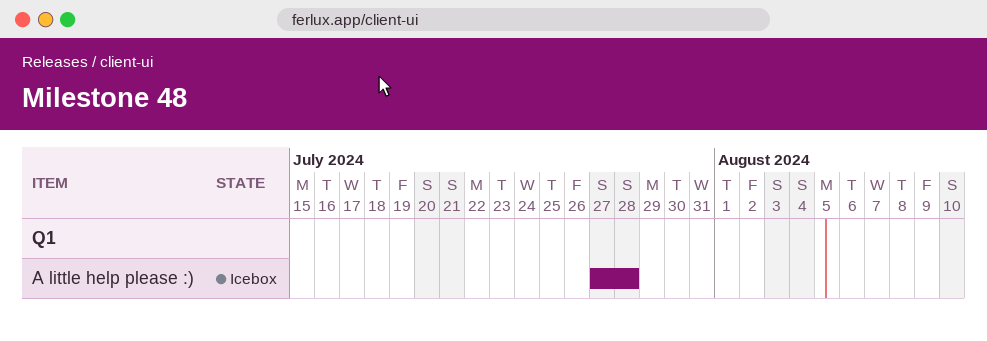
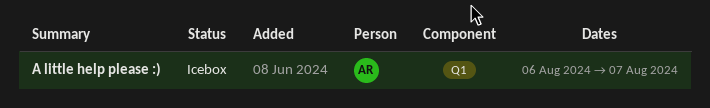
A little help please :), start: Jul 27 -> Aug 6
A little help please :), due: Jul 28 -> Aug 7

